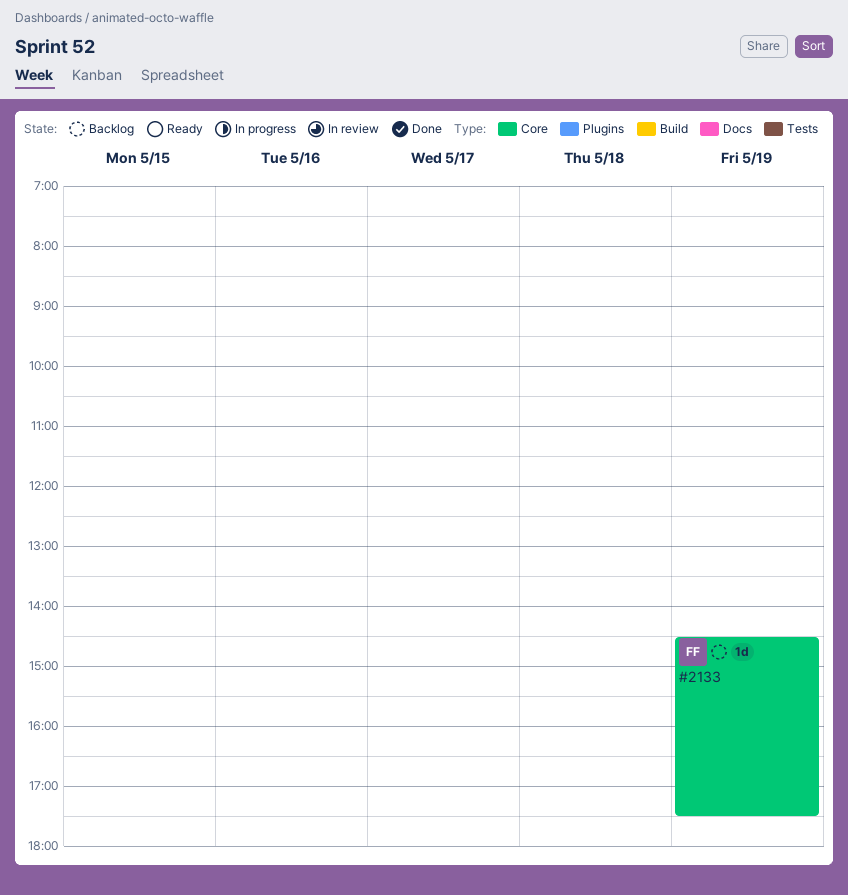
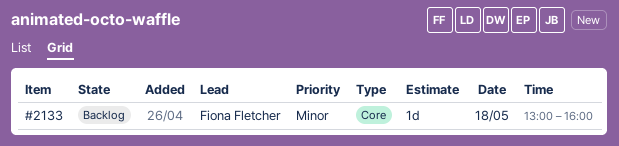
#2133, day: May 19 -> May 18
#2133, begins: 14:30 -> 13:00
#2133, ends: 17:30 -> 16:00

